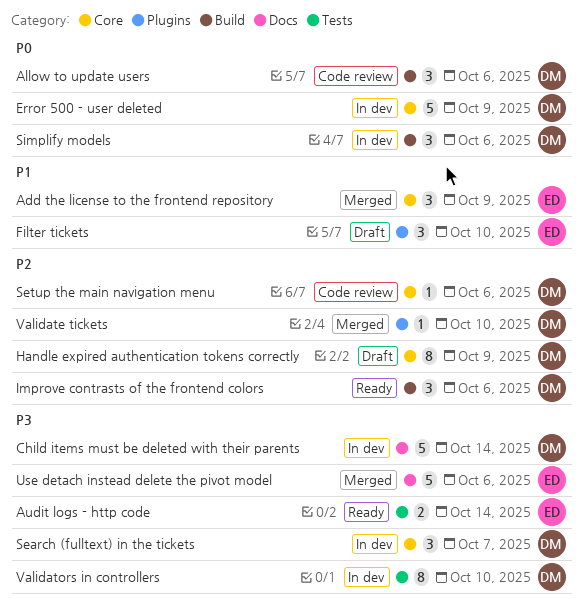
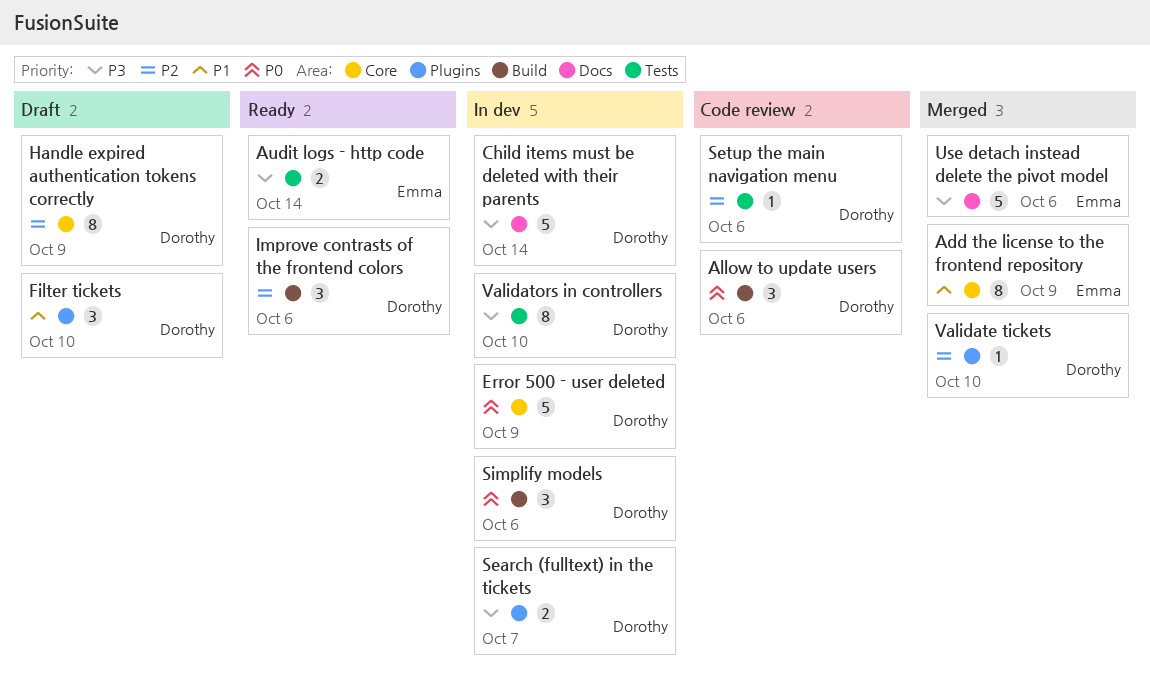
Add the license to the frontend repository, estimate: 3 -> 8
Filter tickets, owner: Emma -> Dorothy
Search (fulltext) in the tickets, label: Core -> Plugins
Search (fulltext) in the tickets, estimate: 3 -> 2
Setup the main navigation menu, label: Core -> Tests

